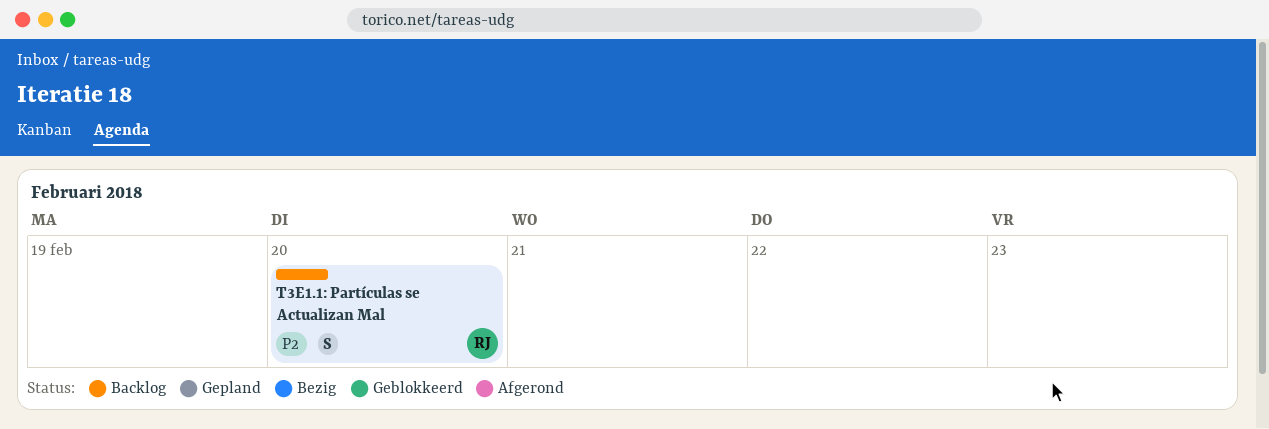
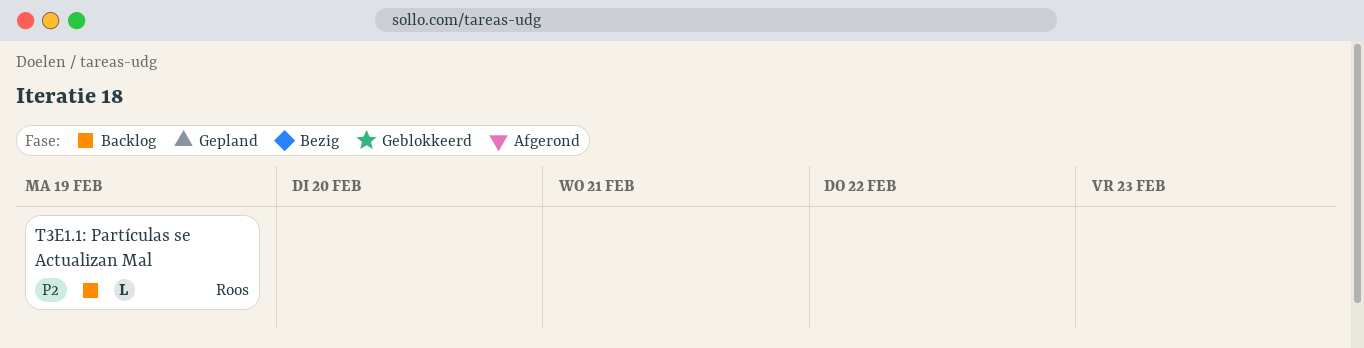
T3E1.1: Partículas se Actualizan Mal, estimate: S -> L
T3E1.1: Partículas se Actualizan Mal, due: Feb 20 -> Feb 19

